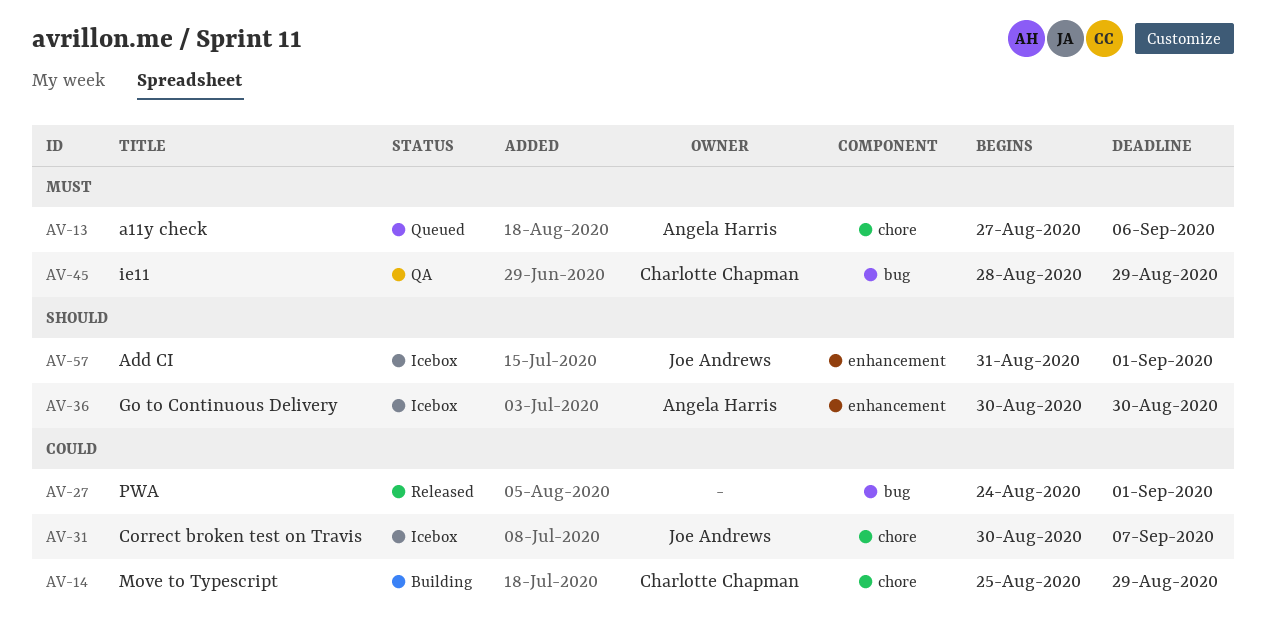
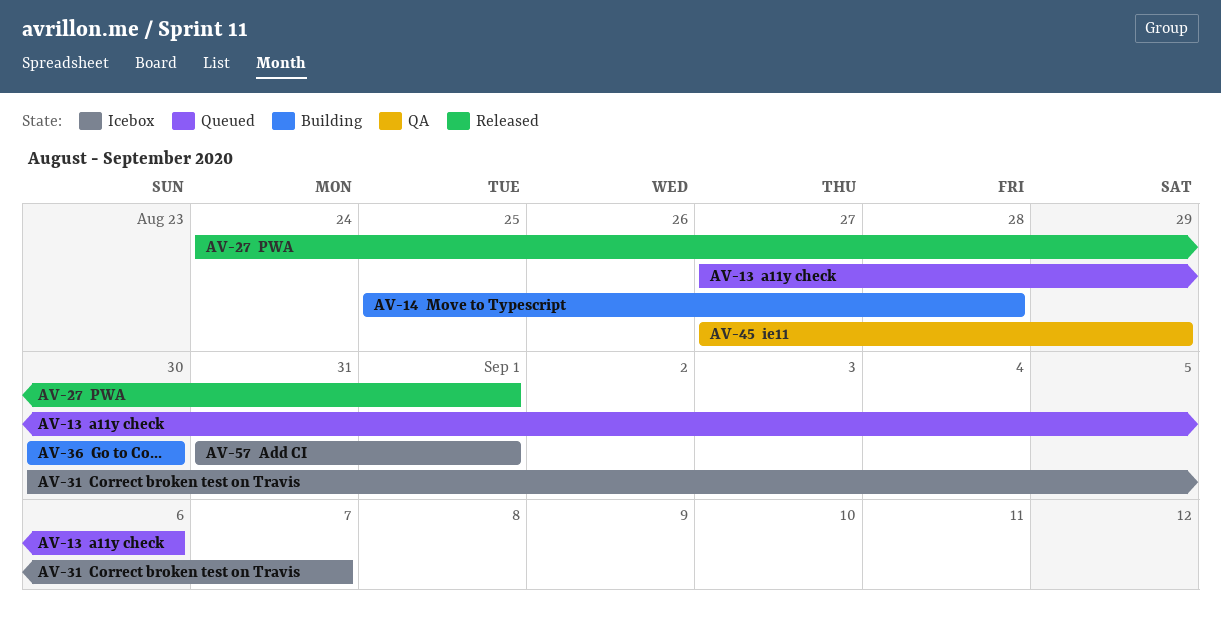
AV-14, due: Aug 29 -> Aug 28
AV-36, status: Icebox -> Building
AV-45, start: Aug 28 -> Aug 27

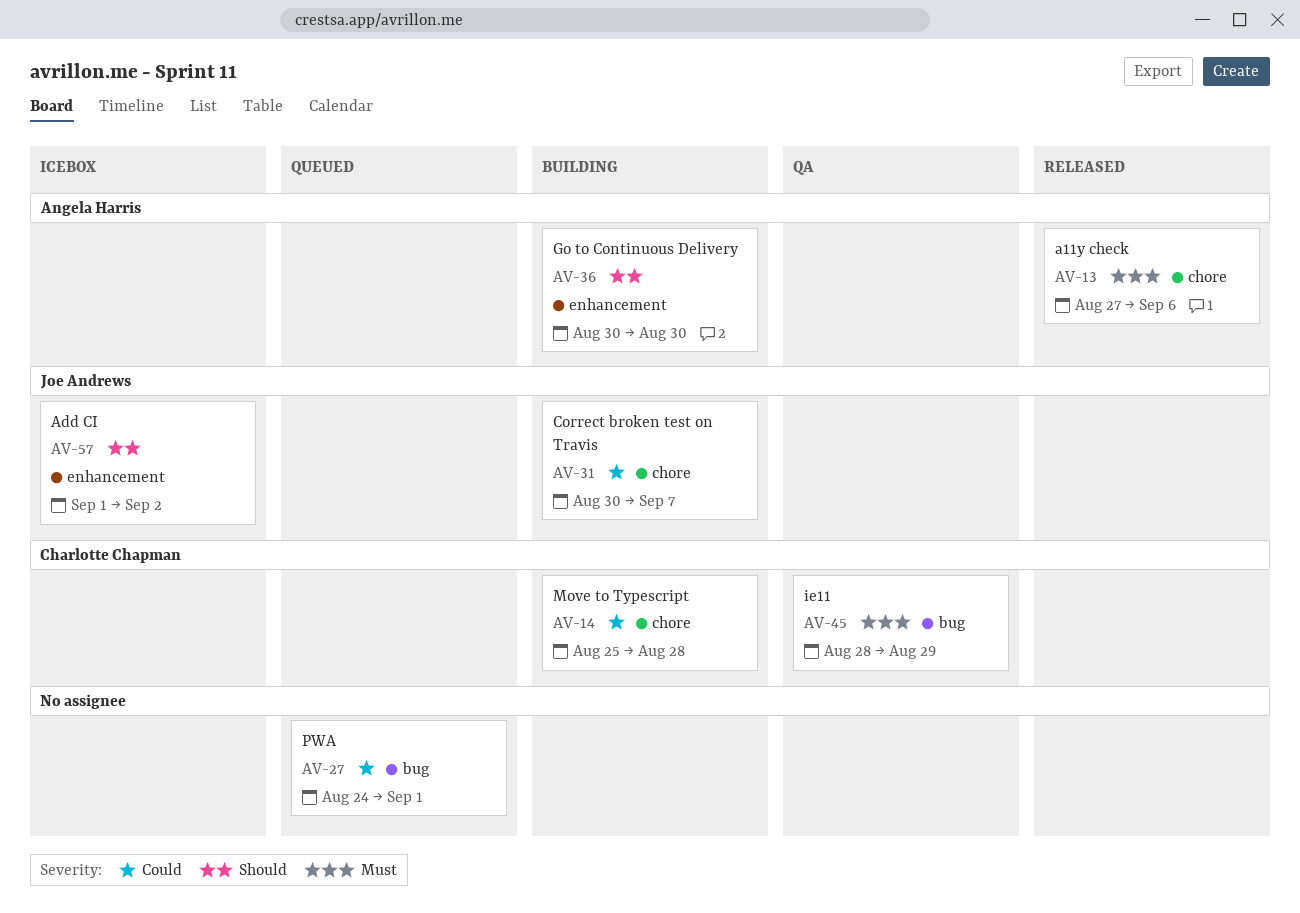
AV-13, status: Queued -> Released
AV-27, status: Released -> Queued
AV-31, status: Icebox -> Building
AV-45, start: Aug 27 -> Aug 28
AV-57, start: Aug 31 -> Sep 1
AV-57, due: Sep 1 -> Sep 2

